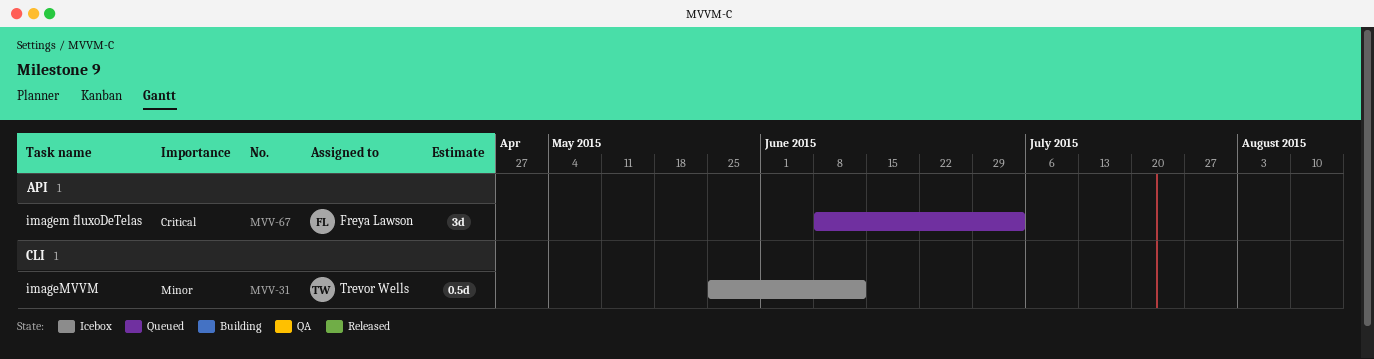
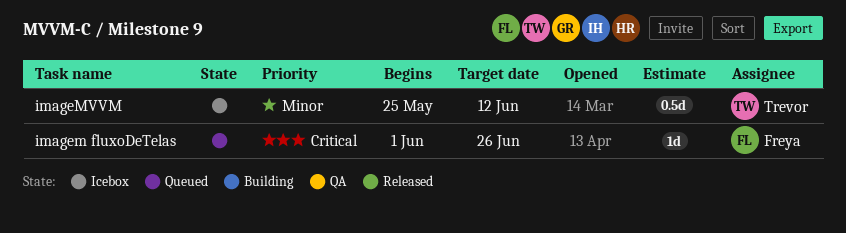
imagem fluxoDeTelas, estimate: 3d -> 1d
imagem fluxoDeTelas, start: Jun 8 -> Jun 1
imagem fluxoDeTelas, due: Jul 3 -> Jun 26

